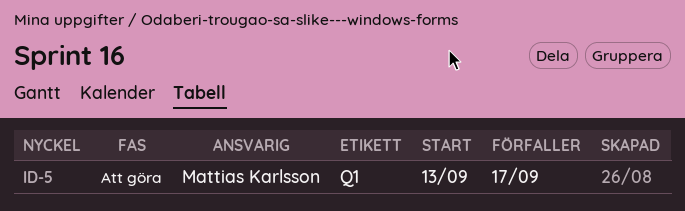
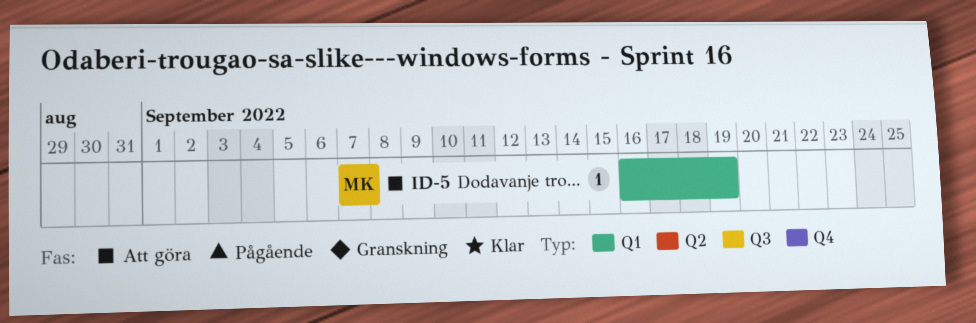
ID-5, start: Sep 13 -> Sep 16
ID-5, due: Sep 17 -> Sep 19

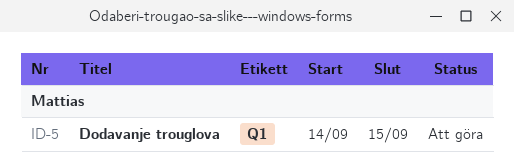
ID-5, start: Sep 16 -> Sep 14
ID-5, due: Sep 19 -> Sep 15

